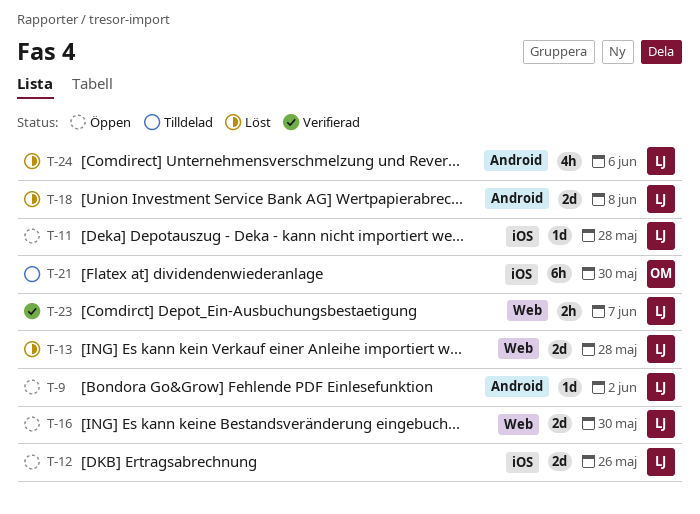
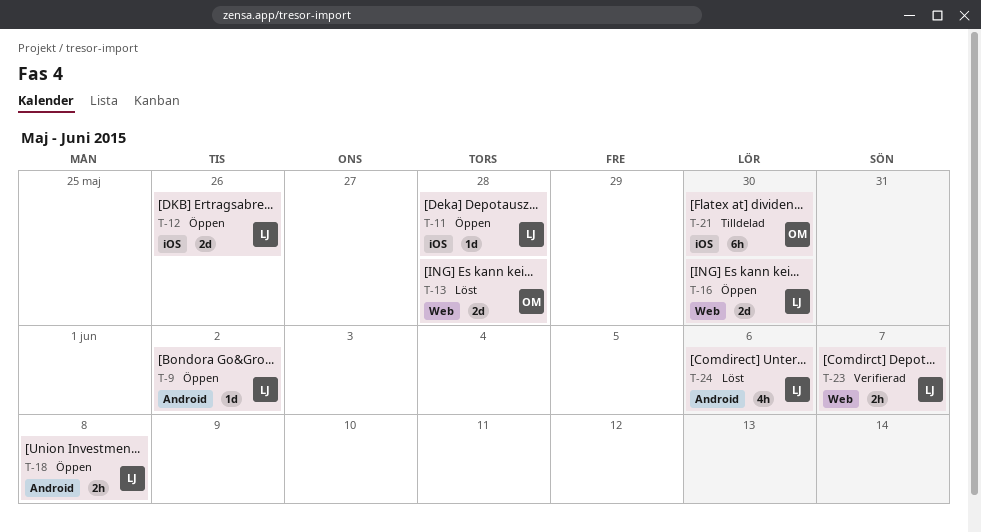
T-13, owner: LJ -> OM
T-18, status: Löst -> Öppen
T-18, estimate: 2d -> 2h

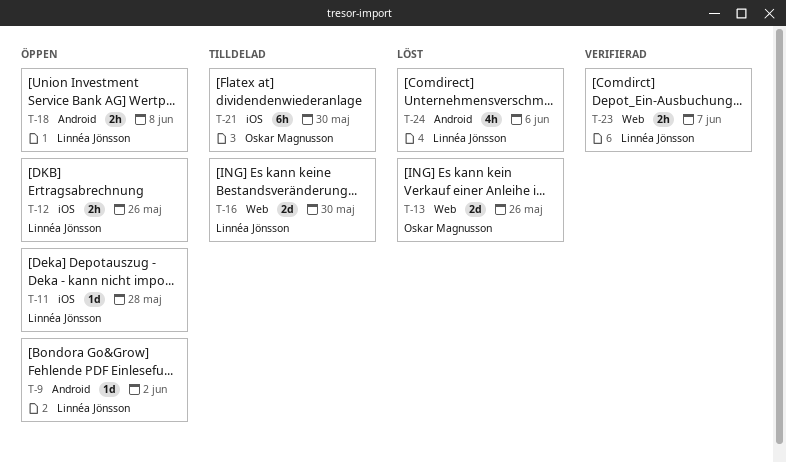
T-12, estimate: 2d -> 2h
T-13, due: May 28 -> May 26
T-16, status: Öppen -> Tilldelad

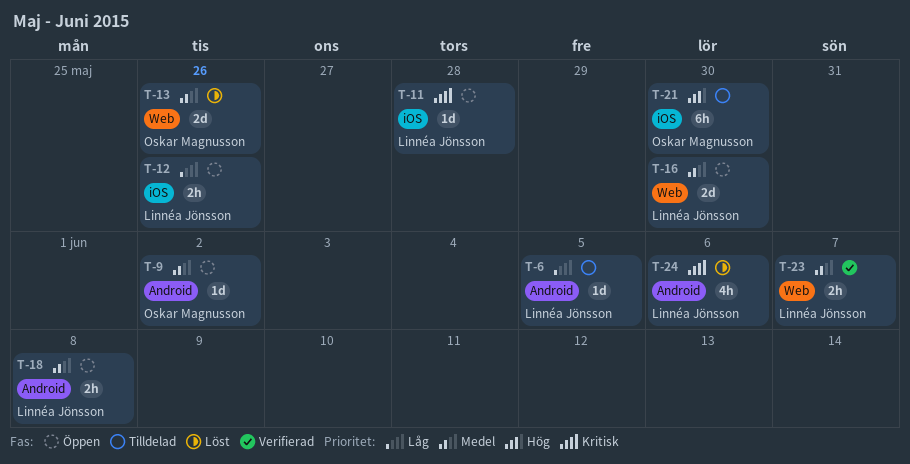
T-6: none -> present
T-9, owner: Linnéa Jönsson -> Oskar Magnusson
T-16, status: Tilldelad -> Öppen

